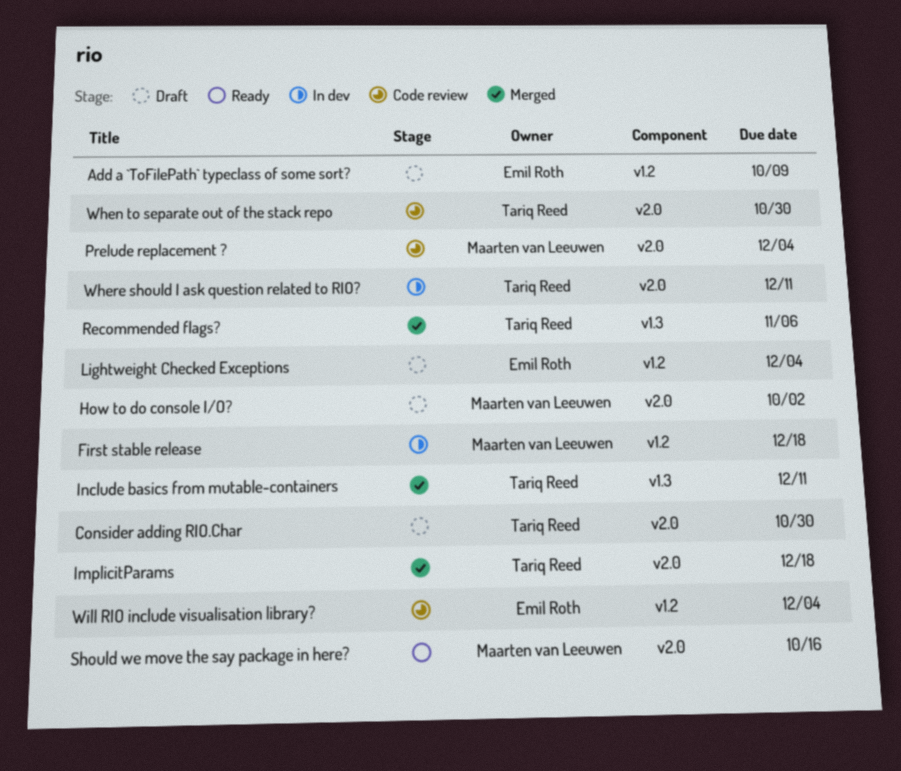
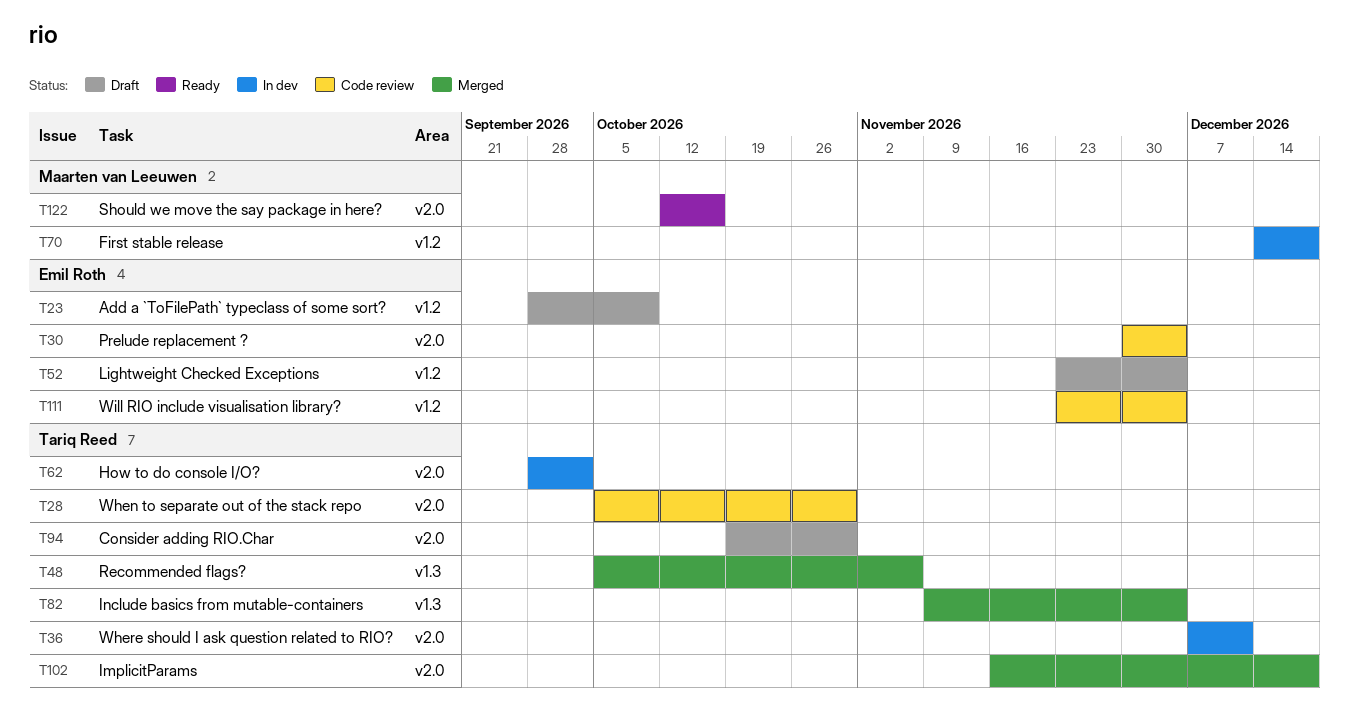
How to do console I/O?, status: Draft -> In dev
How to do console I/O?, owner: Maarten van Leeuwen -> Tariq Reed
Include basics from mutable-containers, due: Dec 11 -> Dec 4
Prelude replacement ?, owner: Maarten van Leeuwen -> Emil Roth

